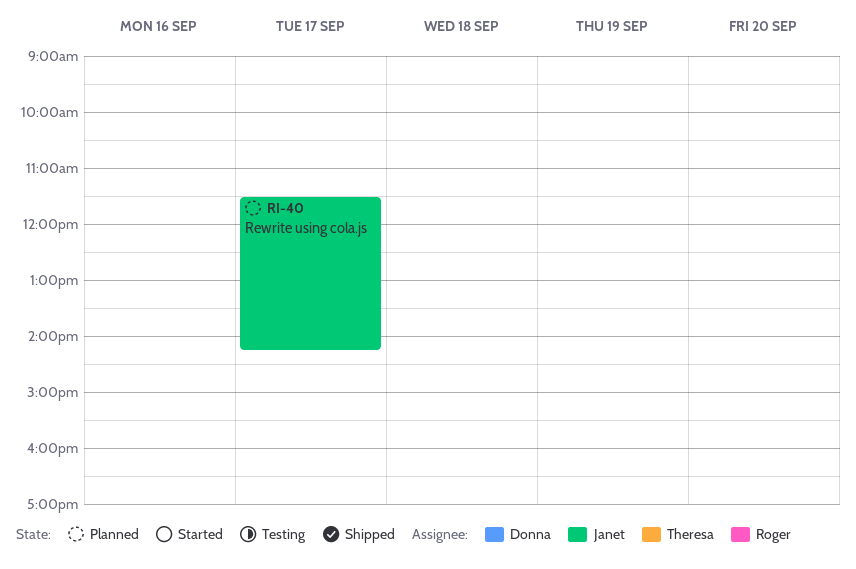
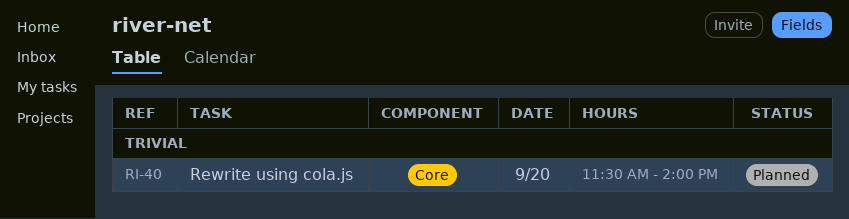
RI-40, day: Sep 17 -> Sep 20
RI-40, ends: 14:15 -> 14:00

